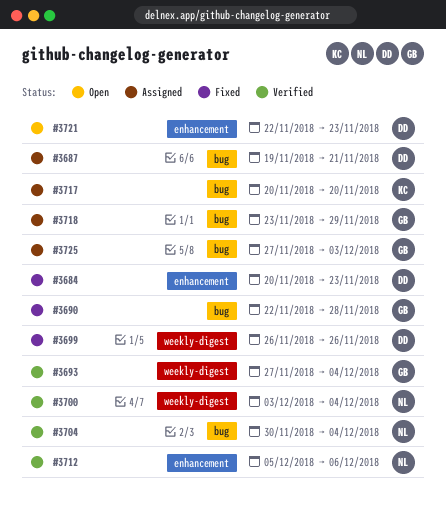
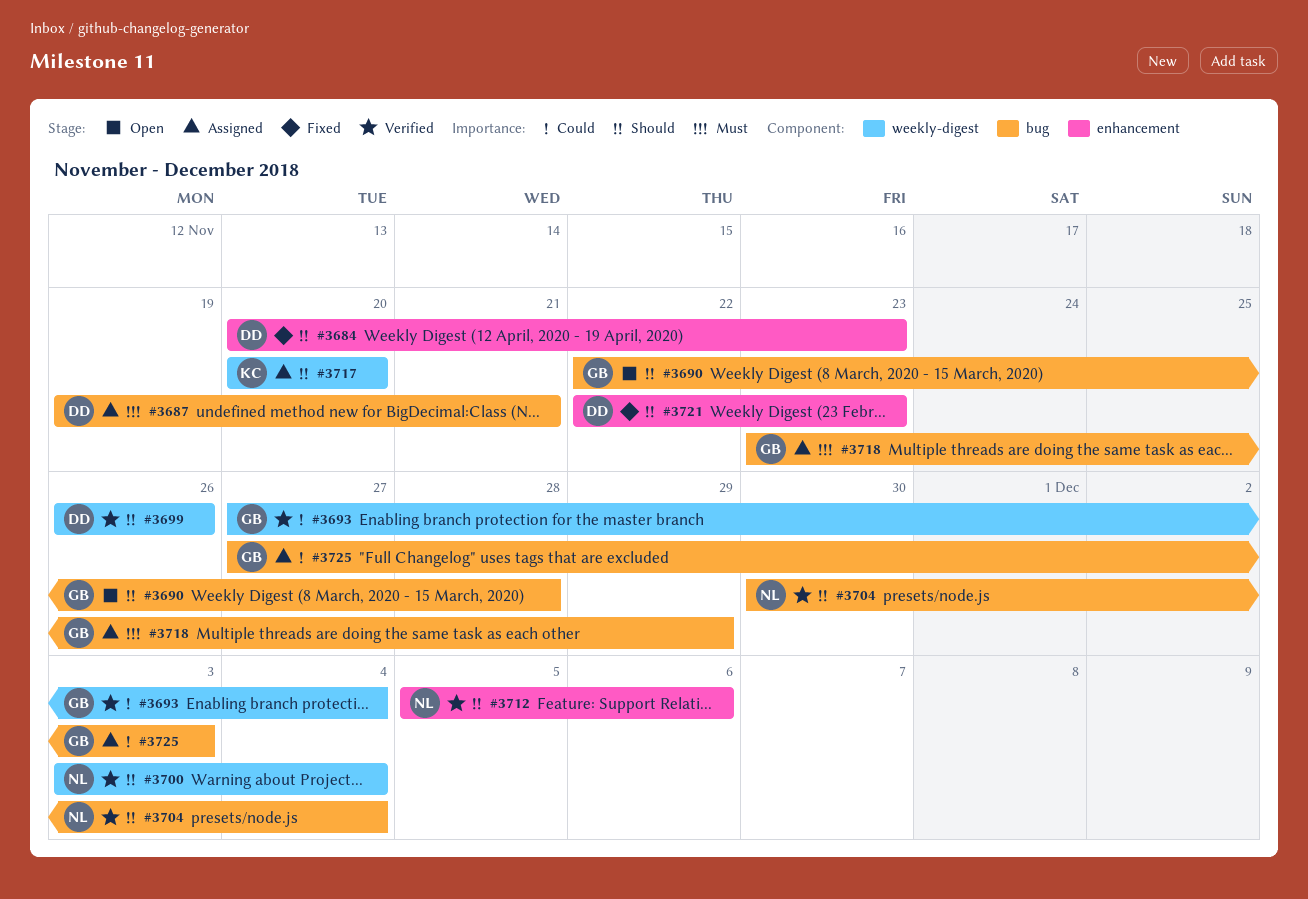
#3690, status: Fixed -> Open
#3699, status: Fixed -> Verified
#3717, label: bug -> weekly-digest
#3721, status: Open -> Fixed

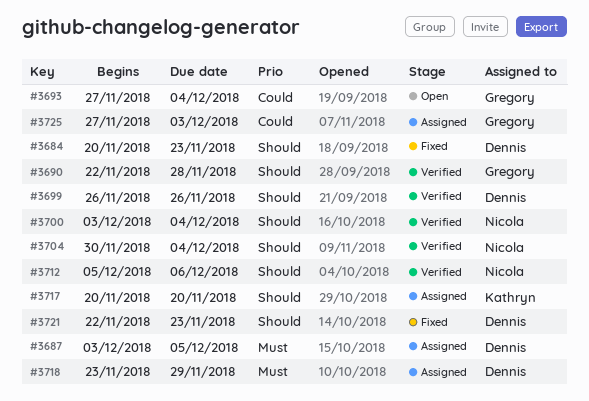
#3687, start: Nov 19 -> Dec 3
#3687, due: Nov 21 -> Dec 5
#3690, status: Open -> Verified
#3693, status: Verified -> Open
#3718, owner: Gregory -> Dennis

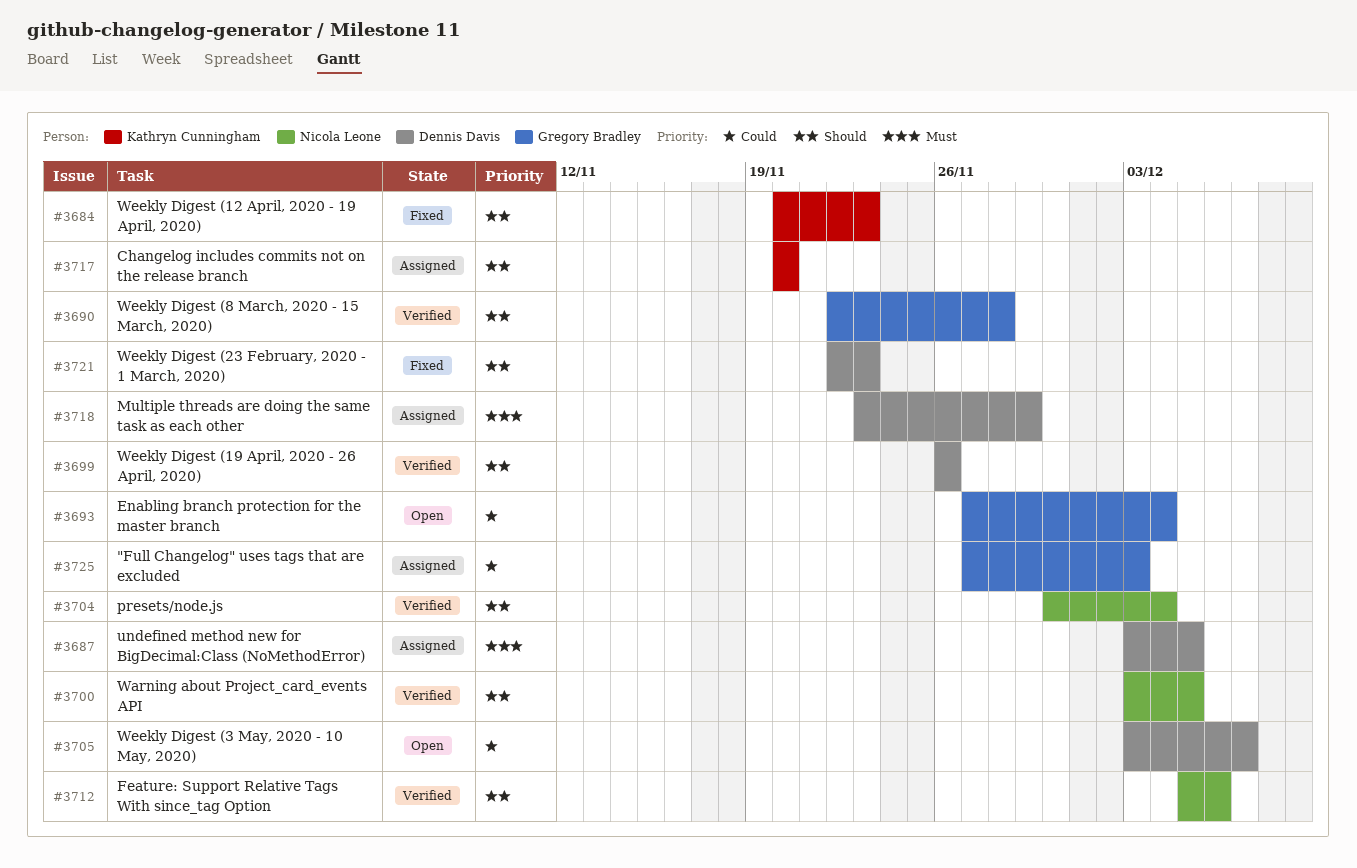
#3684, owner: Dennis Davis -> Kathryn Cunningham
#3700, due: Dec 4 -> Dec 5
#3705: none -> present

